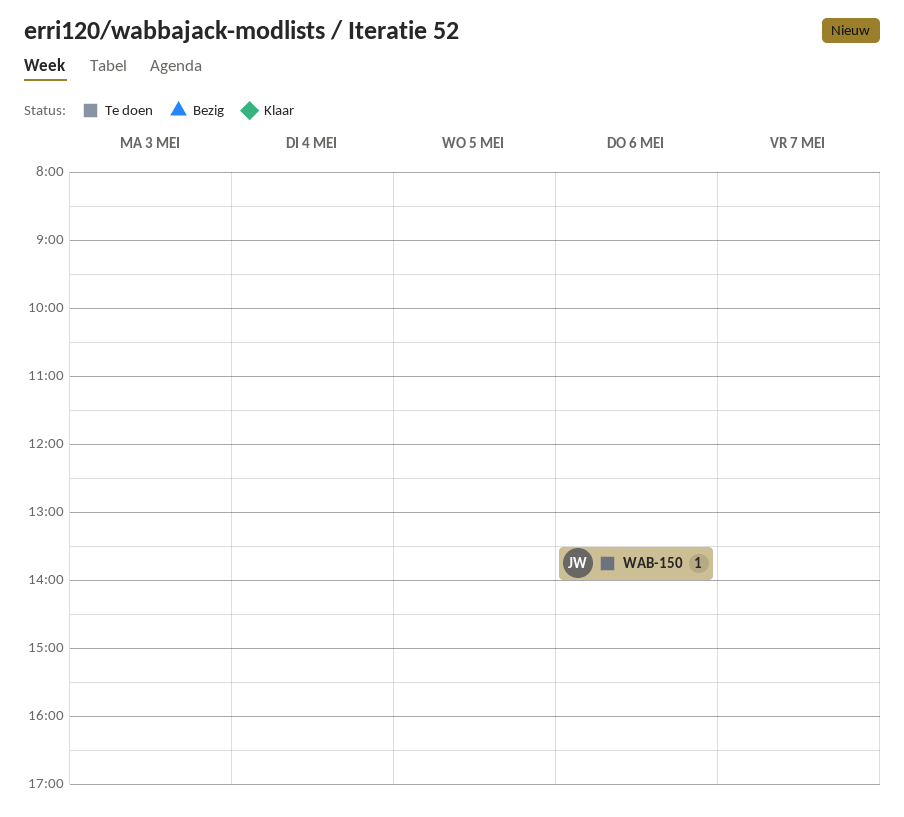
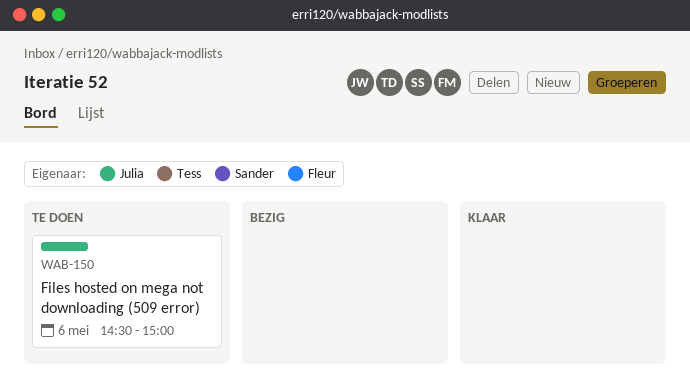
WAB-150, begins: 13:30 -> 14:30
WAB-150, ends: 14:00 -> 15:00

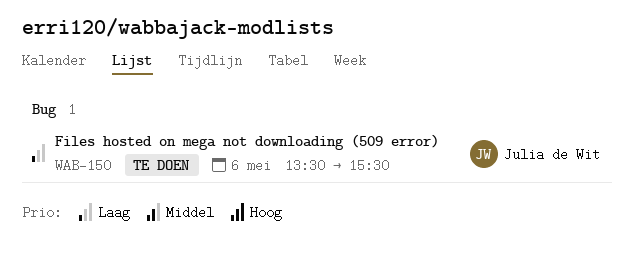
WAB-150, begins: 14:30 -> 13:30
WAB-150, ends: 15:00 -> 15:30

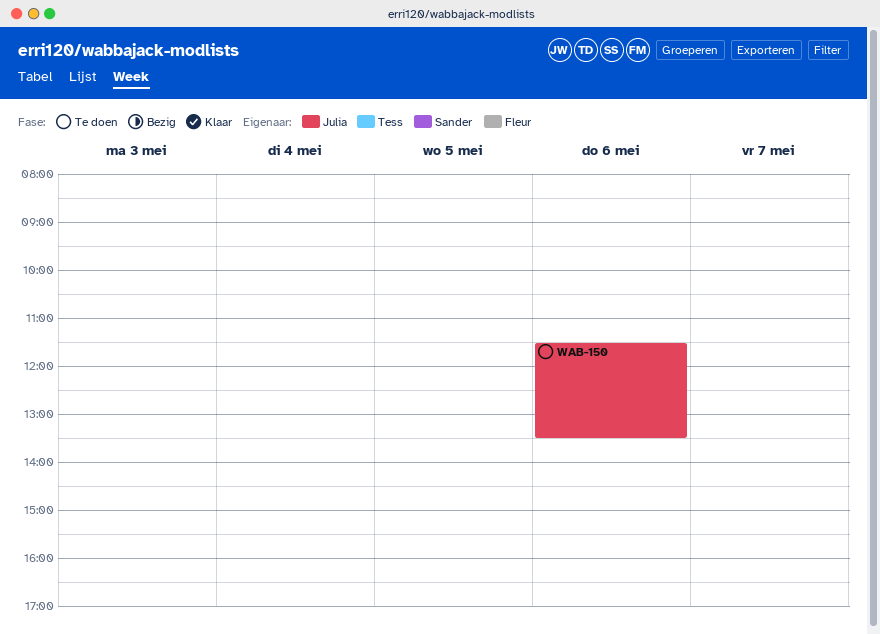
WAB-150, begins: 13:30 -> 11:30
WAB-150, ends: 15:30 -> 13:30

